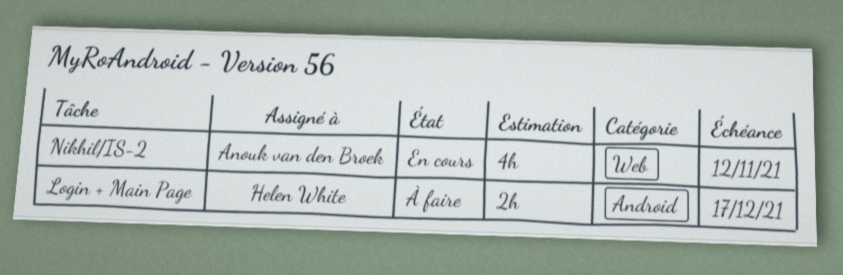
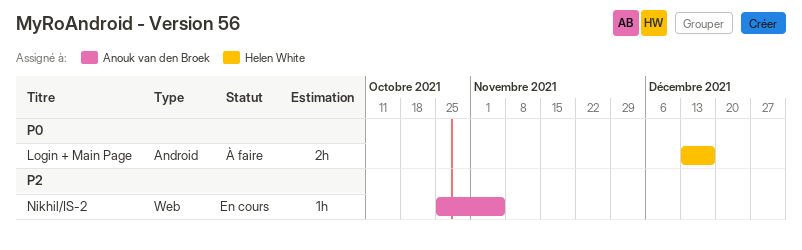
Nikhil/IS-2, estimate: 4h -> 1h
Nikhil/IS-2, due: Nov 12 -> Nov 5

